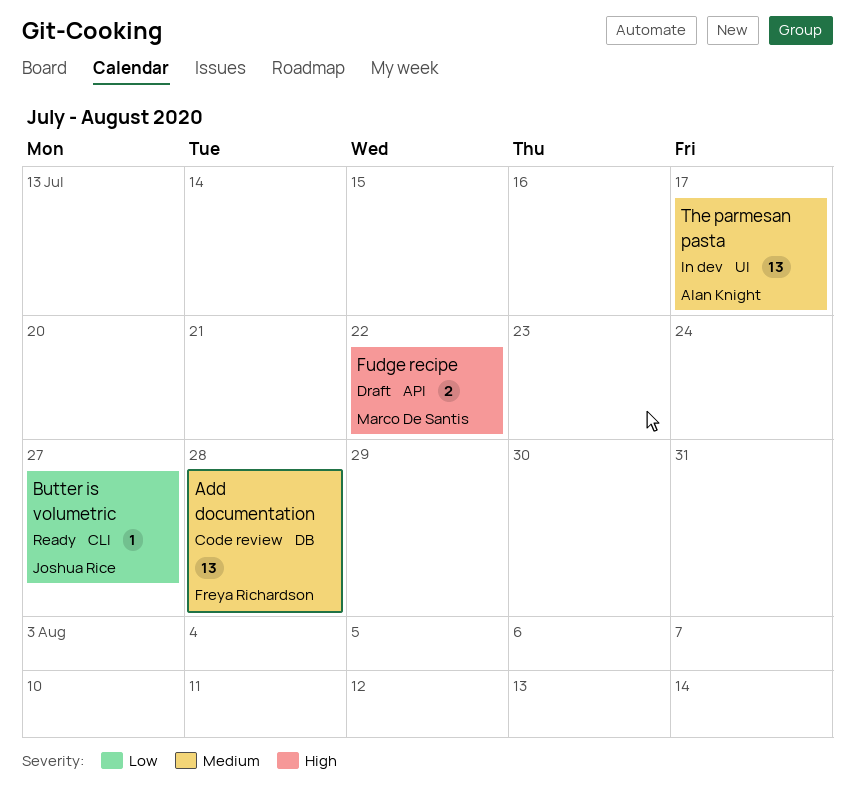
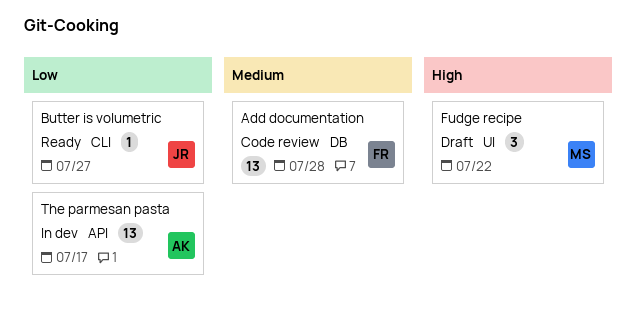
Fudge recipe, label: API -> UI
Fudge recipe, estimate: 2 -> 3
The parmesan pasta, priority: Medium -> Low
The parmesan pasta, label: UI -> API

